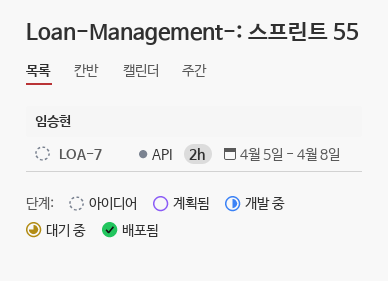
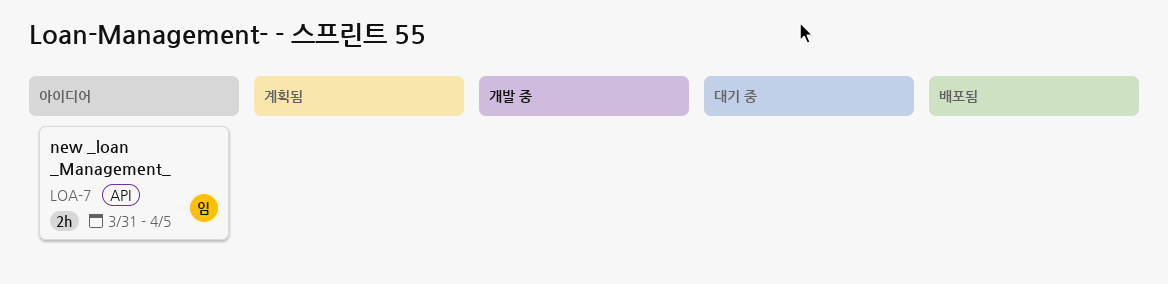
LOA-7, start: Apr 5 -> Mar 31
LOA-7, due: Apr 8 -> Apr 5

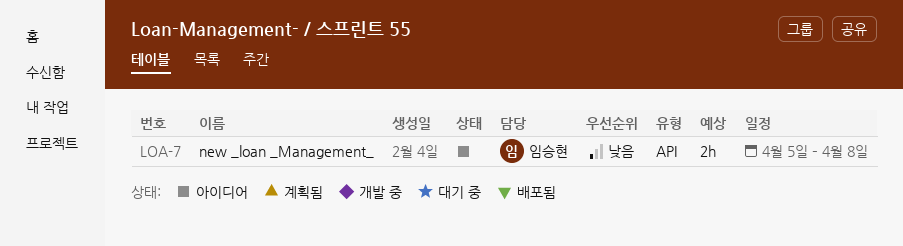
LOA-7, start: Mar 31 -> Apr 5
LOA-7, due: Apr 5 -> Apr 8

